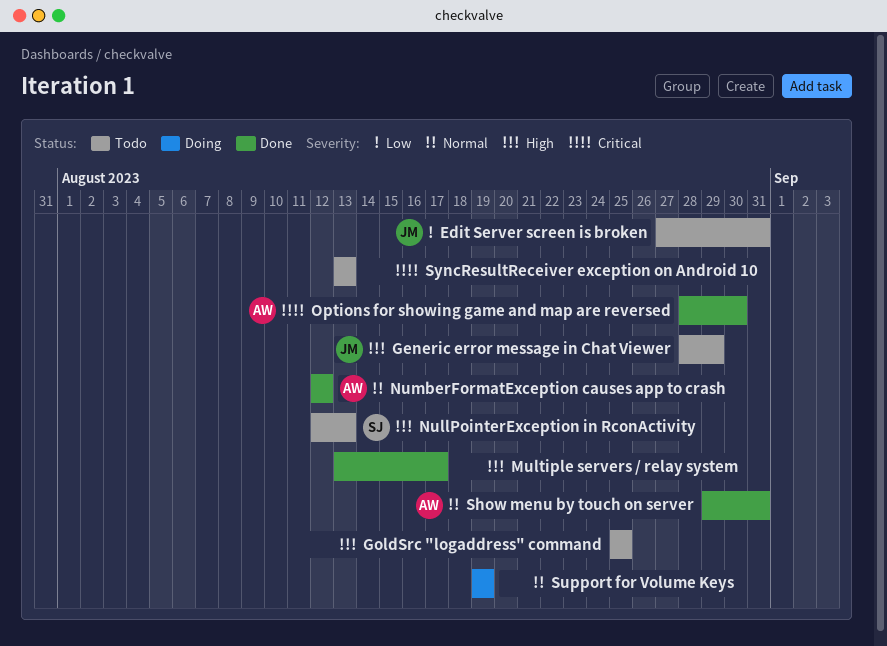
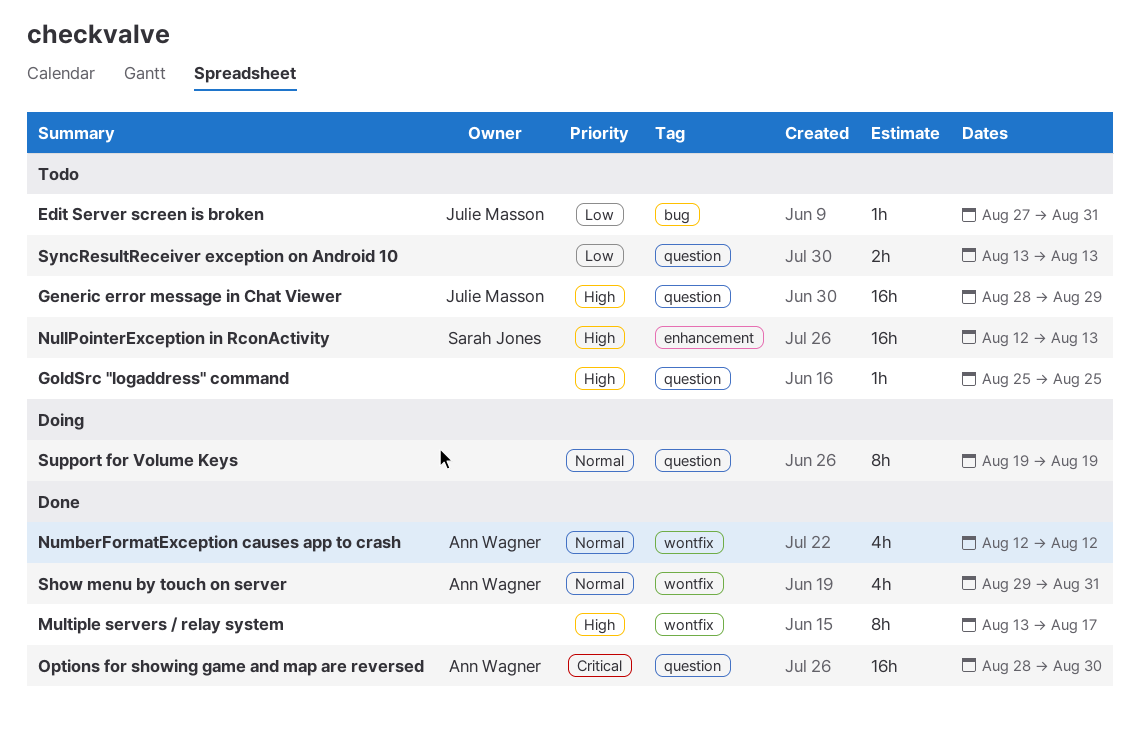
SyncResultReceiver exception on Android 10, priority: Critical -> Low

